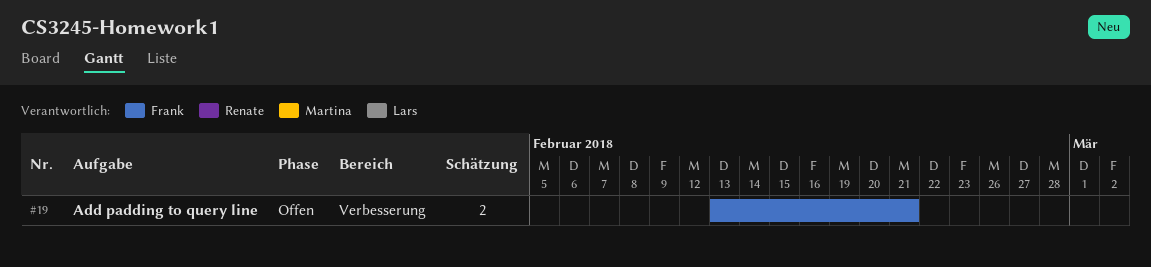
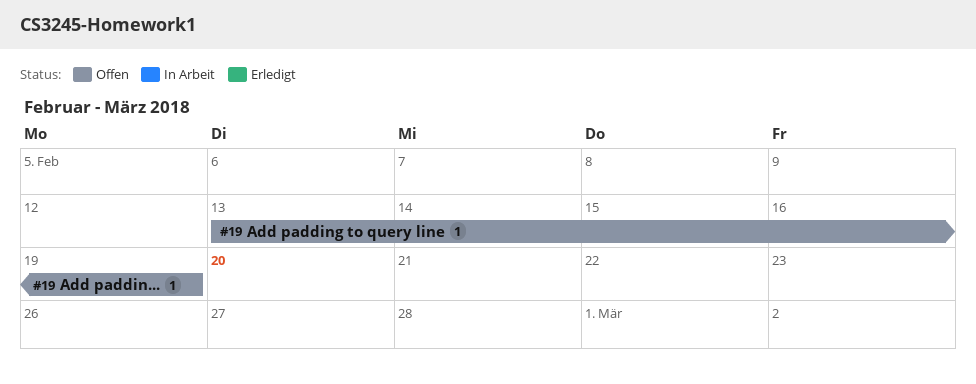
#19, estimate: 2 -> 1
#19, due: Feb 21 -> Feb 19

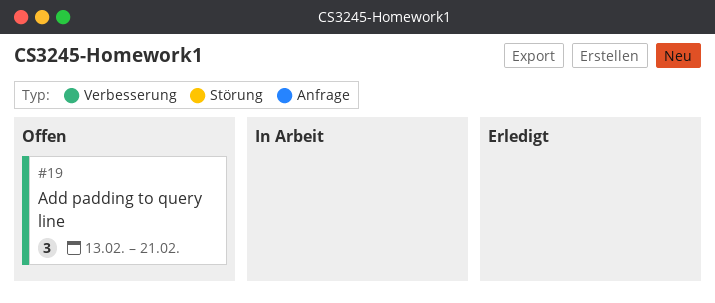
#19, estimate: 1 -> 3
#19, due: Feb 19 -> Feb 21

